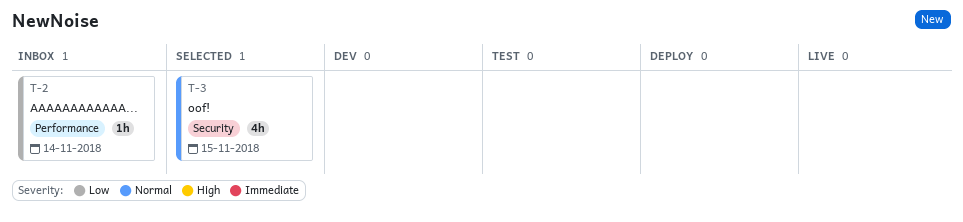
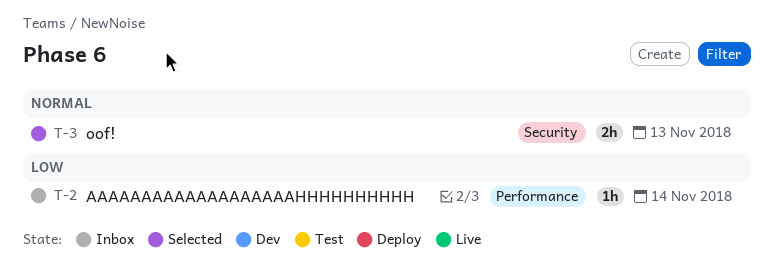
T-3, estimate: 4h -> 2h
T-3, due: Nov 15 -> Nov 13

